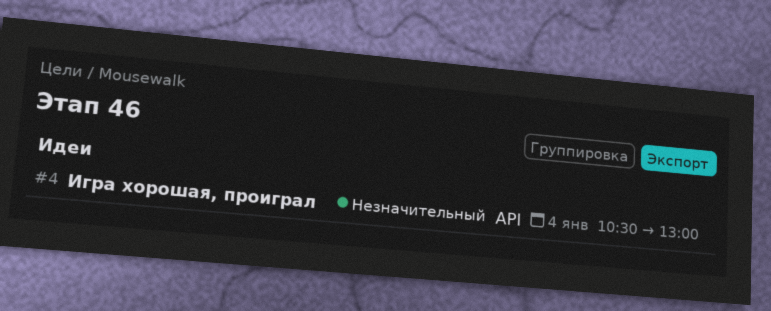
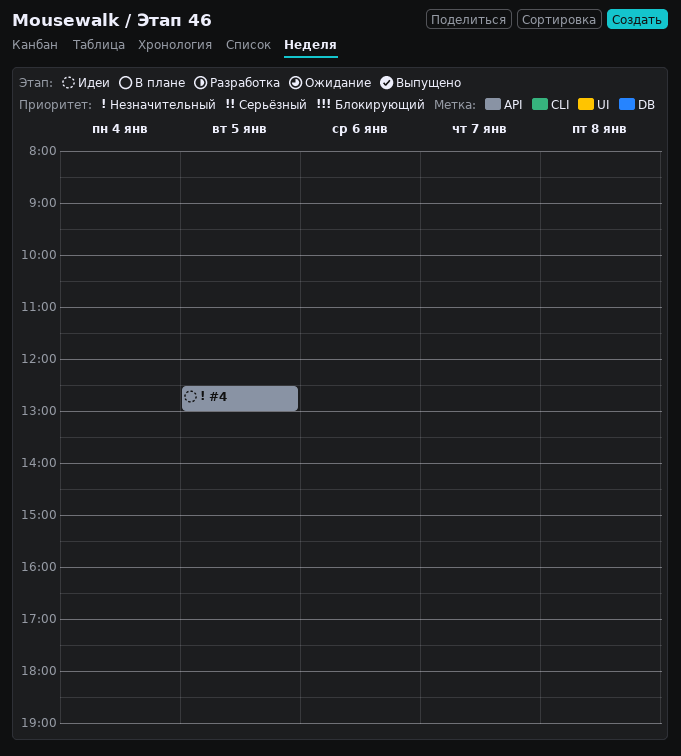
#4, day: Jan 4 -> Jan 5
#4, begins: 10:30 -> 12:30

